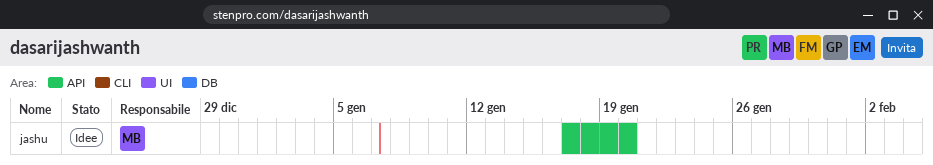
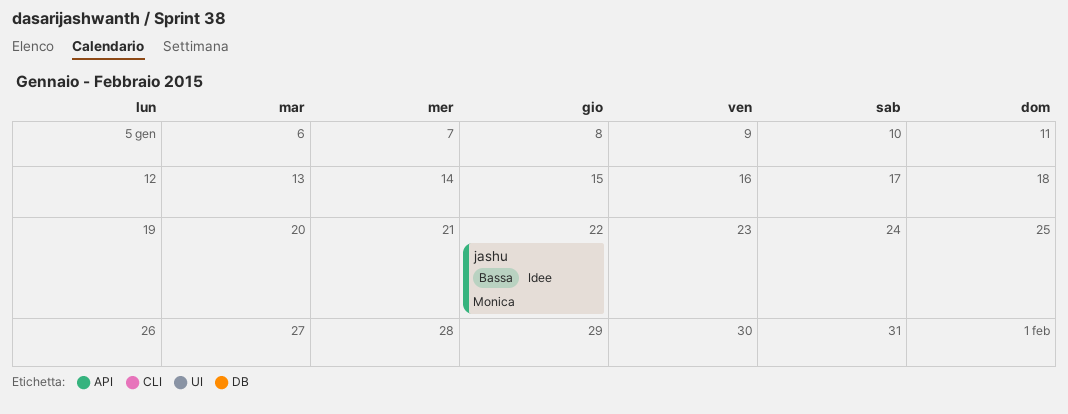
jashu, due: Jan 20 -> Jan 22

